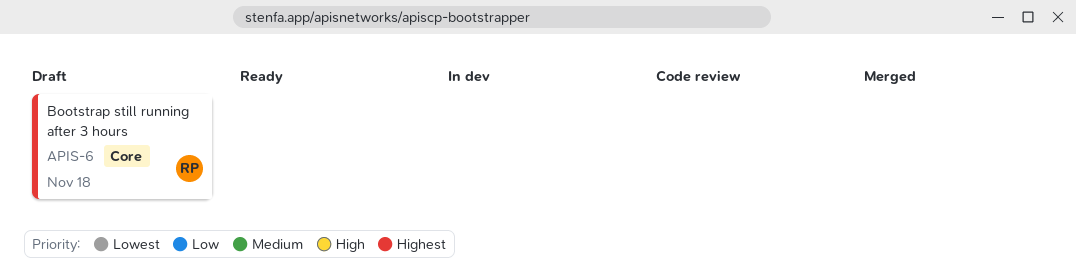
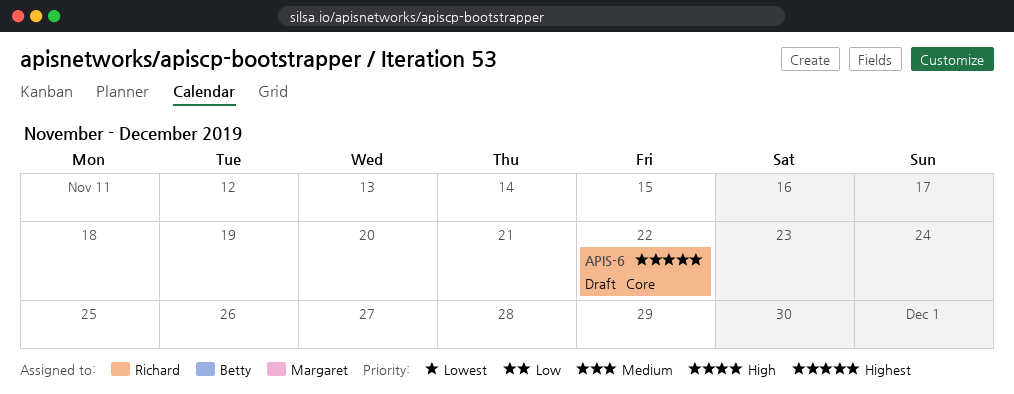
APIS-6, due: Nov 18 -> Nov 22

